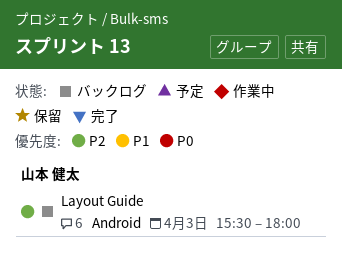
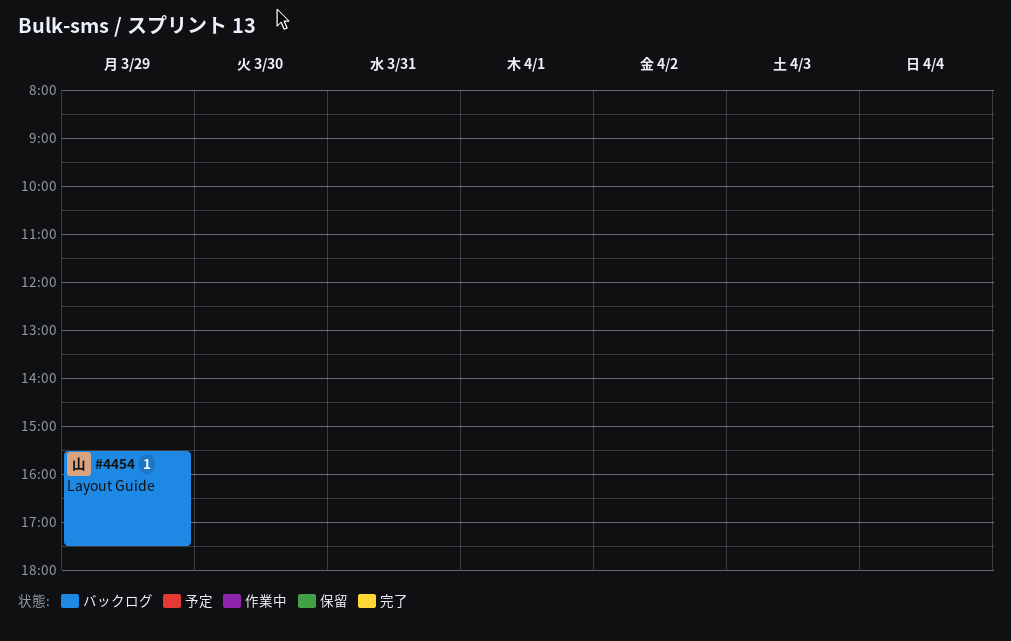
Layout Guide, day: Apr 3 -> Mar 29
Layout Guide, ends: 18:00 -> 17:30

